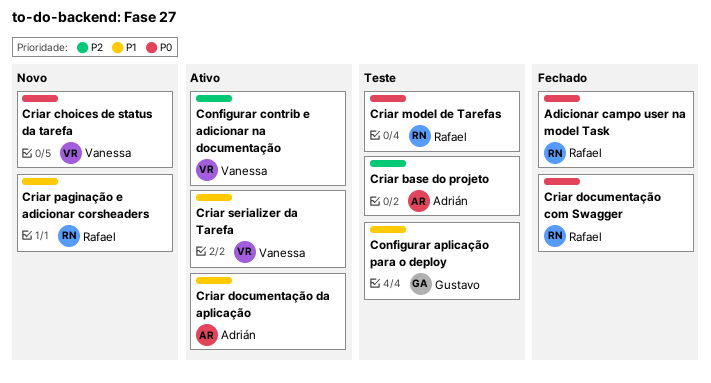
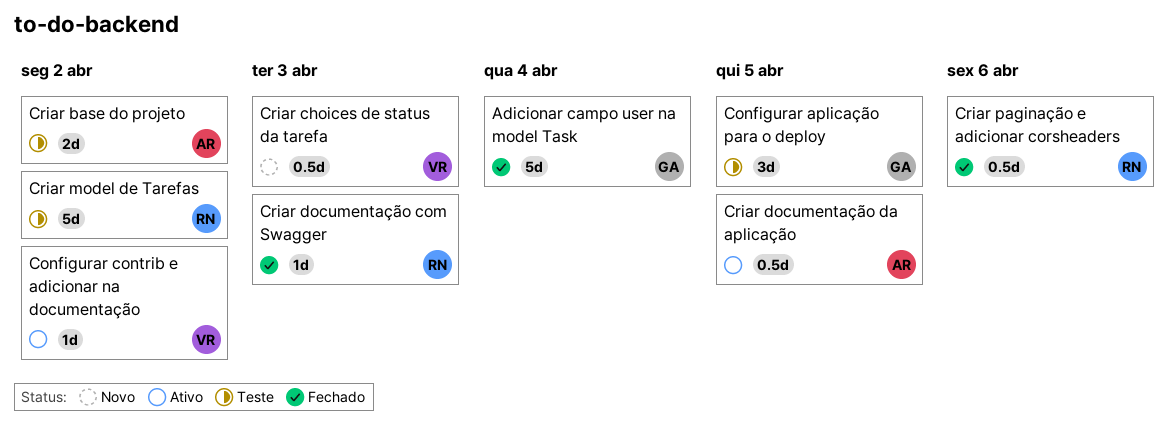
Adicionar campo user na model Task, owner: Rafael -> Gustavo
Criar paginação e adicionar corsheaders, status: Novo -> Fechado
Criar serializer da Tarefa: present -> none

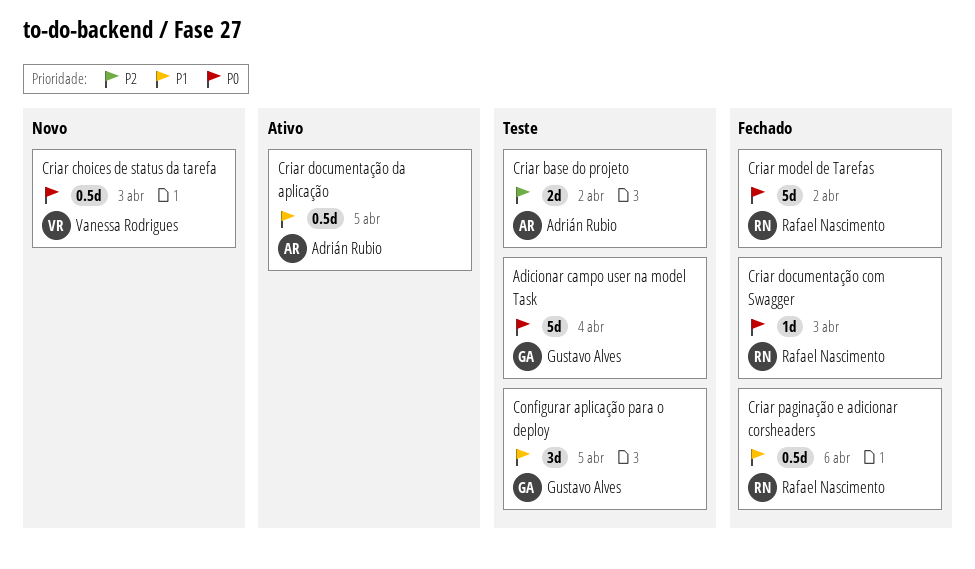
Adicionar campo user na model Task, status: Fechado -> Teste
Configurar contrib e adicionar na documentação: present -> none
Criar model de Tarefas, status: Teste -> Fechado

